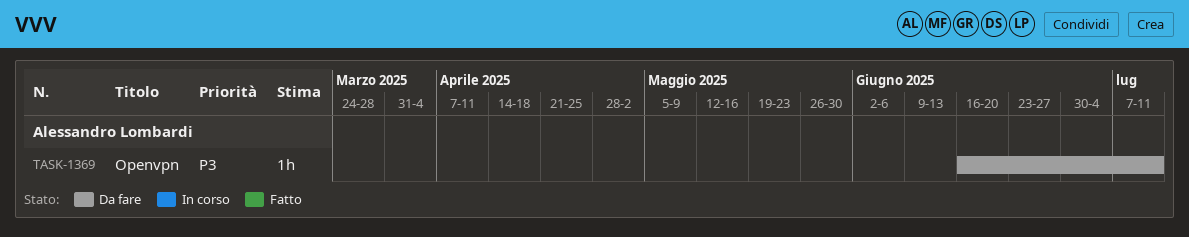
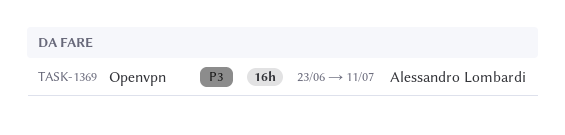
TASK-1369, estimate: 1h -> 16h
TASK-1369, start: Jun 16 -> Jun 23

